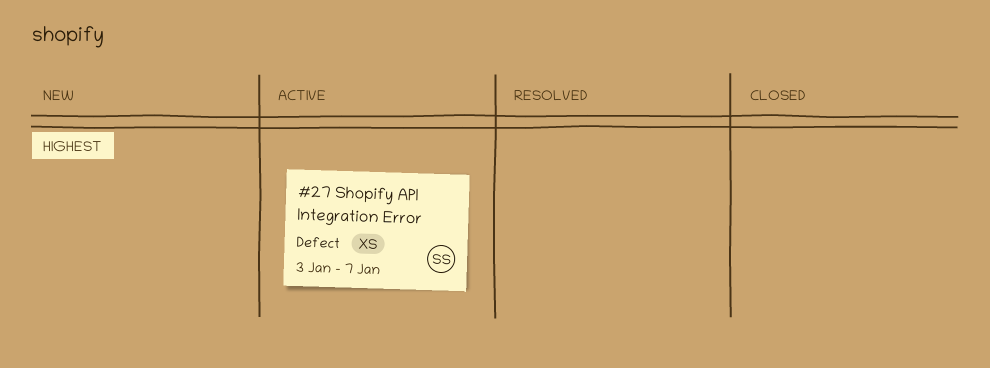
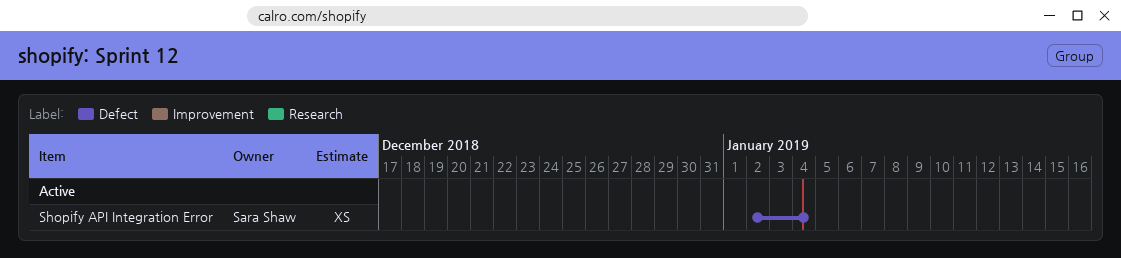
Shopify API Integration Error, start: Jan 3 -> Jan 2
Shopify API Integration Error, due: Jan 7 -> Jan 4

